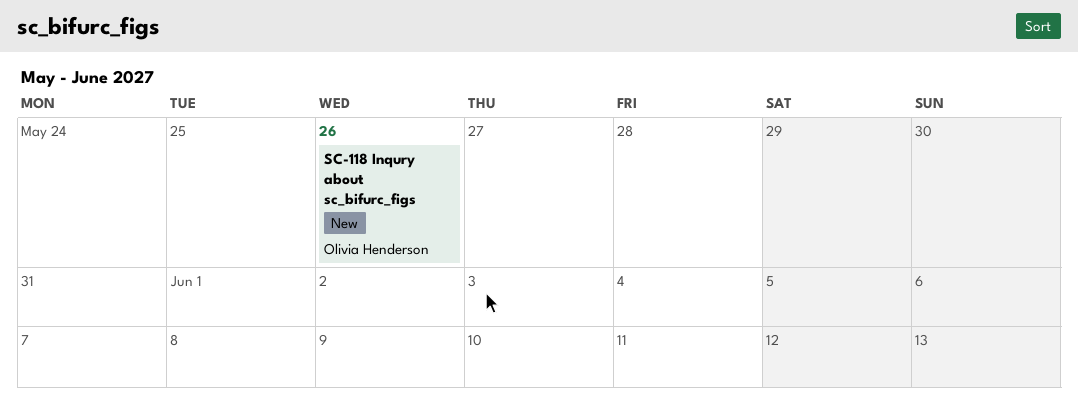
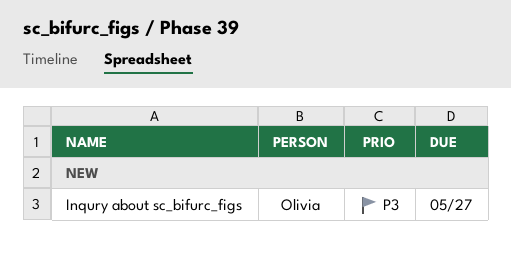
Inqury about sc_bifurc_figs, due: May 26 -> May 27

